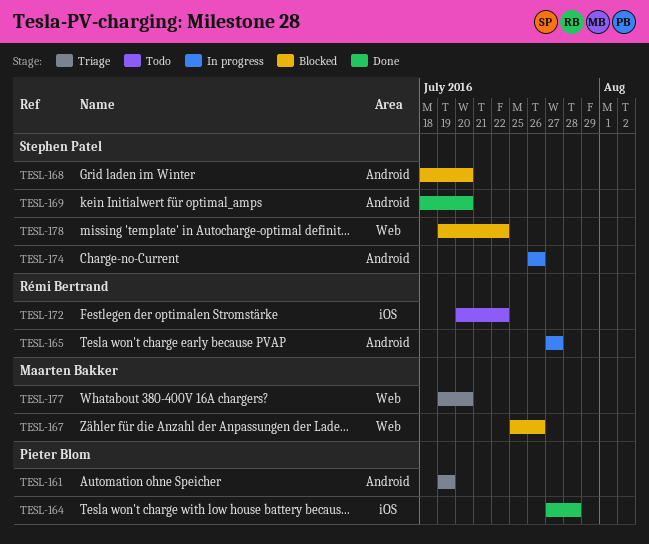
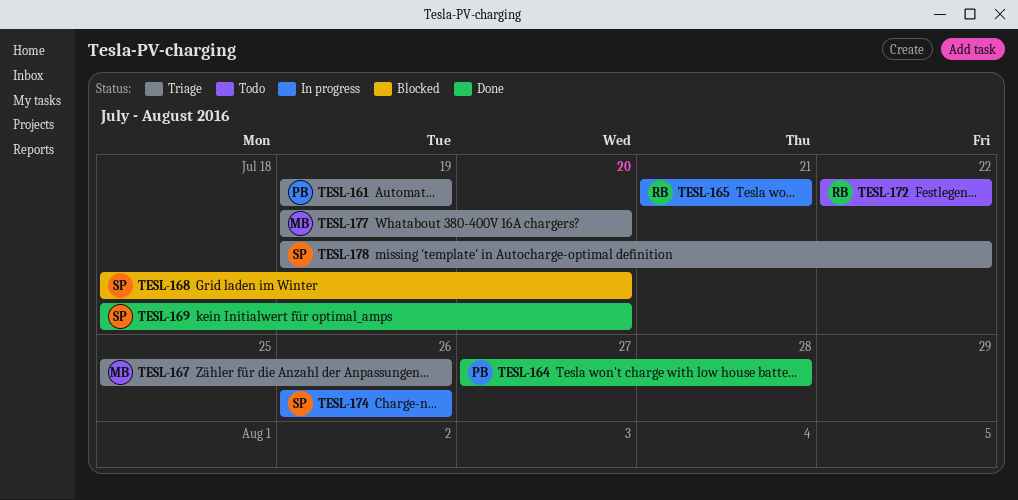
TESL-165, start: Jul 27 -> Jul 21
TESL-165, due: Jul 27 -> Jul 21
TESL-167, status: Blocked -> Triage
TESL-172, start: Jul 20 -> Jul 22
TESL-178, status: Blocked -> Triage

